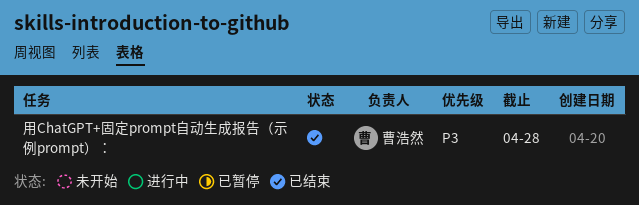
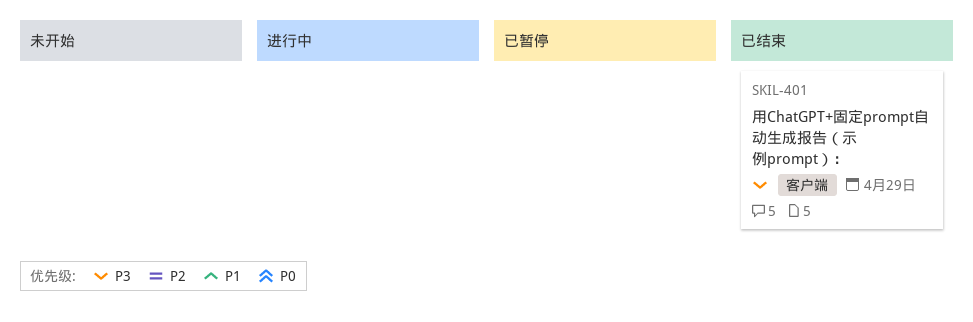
用ChatGPT+固定prompt自动生成报告（示例prompt）：, due: Apr 28 -> Apr 29

